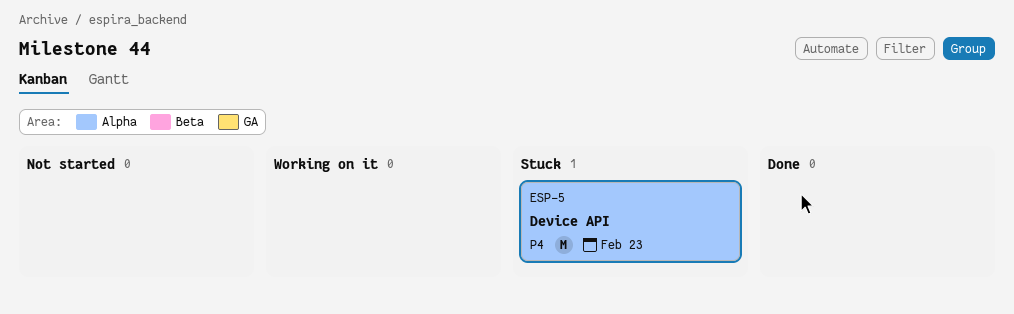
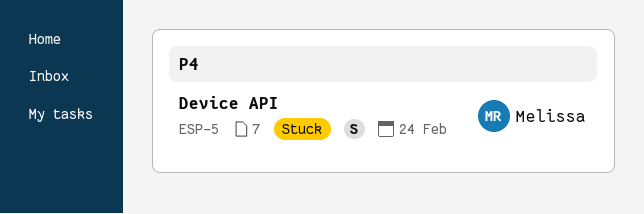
ESP-5, estimate: M -> S
ESP-5, due: Feb 23 -> Feb 24

